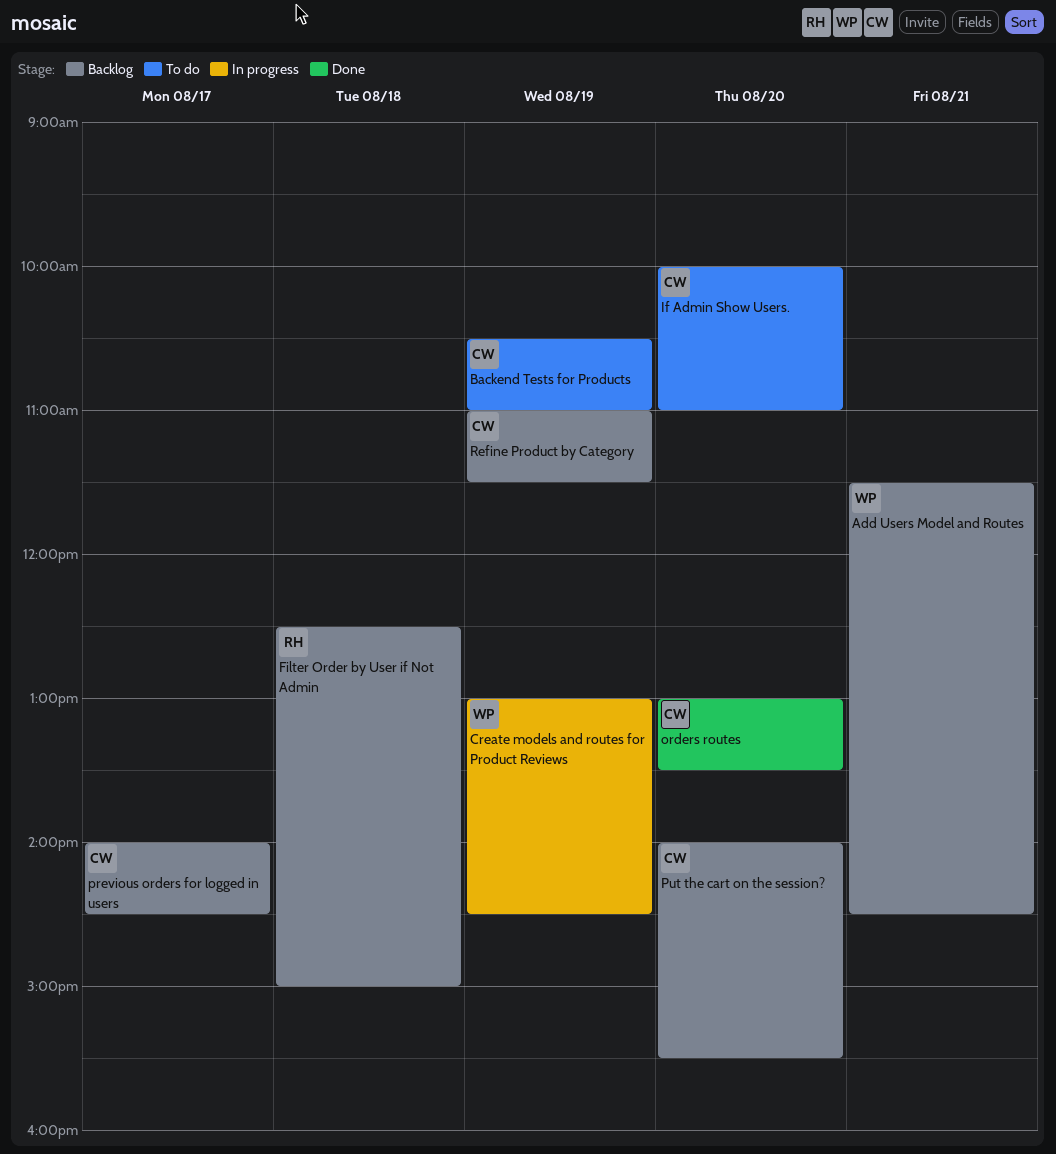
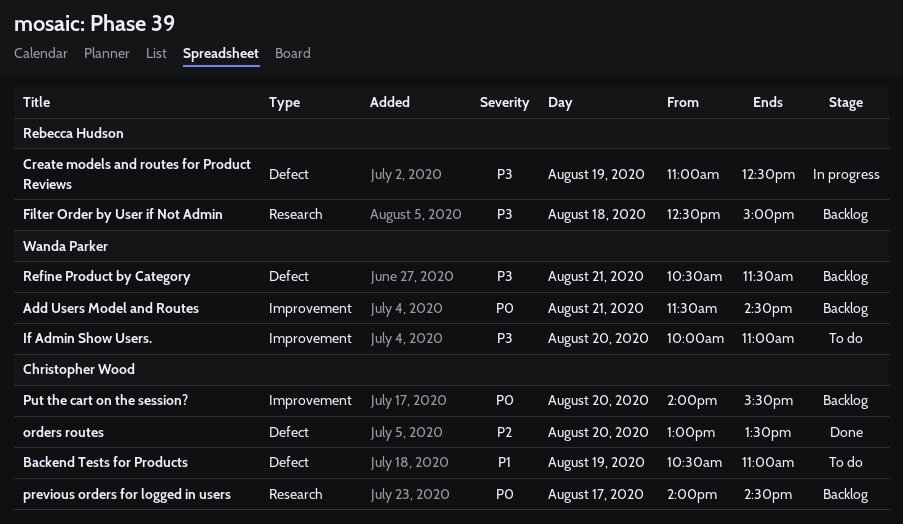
Create models and routes for Product Reviews, owner: Wanda Parker -> Rebecca Hudson
Create models and routes for Product Reviews, begins: 13:00 -> 11:00
Create models and routes for Product Reviews, ends: 14:30 -> 12:30
If Admin Show Users., owner: Christopher Wood -> Wanda Parker
Refine Product by Category, owner: Christopher Wood -> Wanda Parker
Refine Product by Category, day: Aug 19 -> Aug 21
Refine Product by Category, begins: 11:00 -> 10:30

